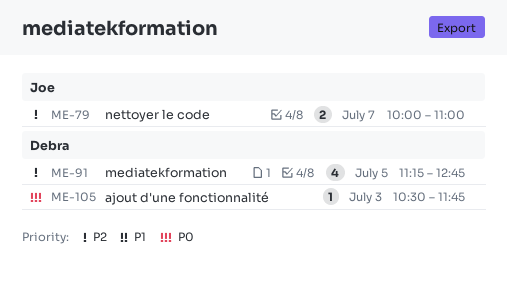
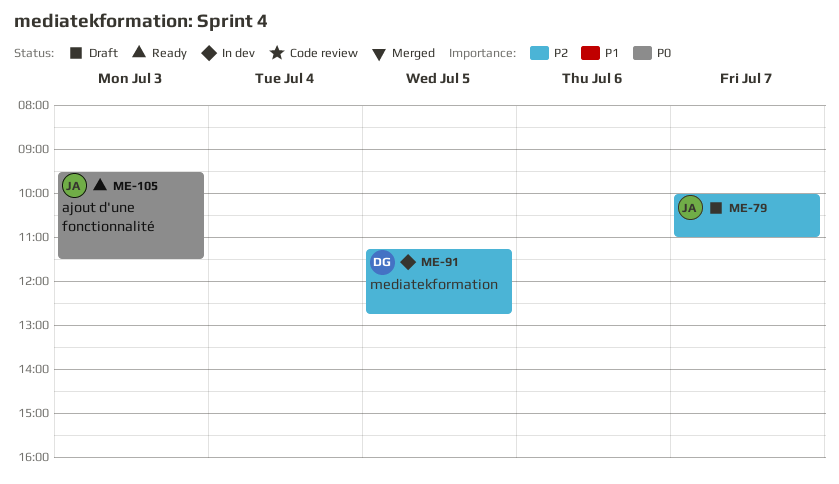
ME-105, owner: Debra -> Joe
ME-105, begins: 10:30 -> 09:30
ME-105, ends: 11:45 -> 11:30

